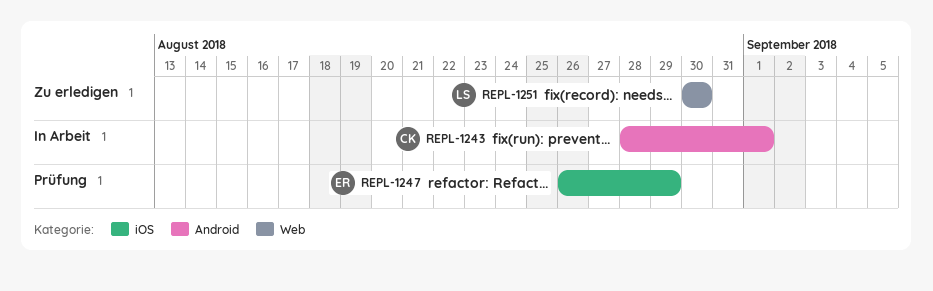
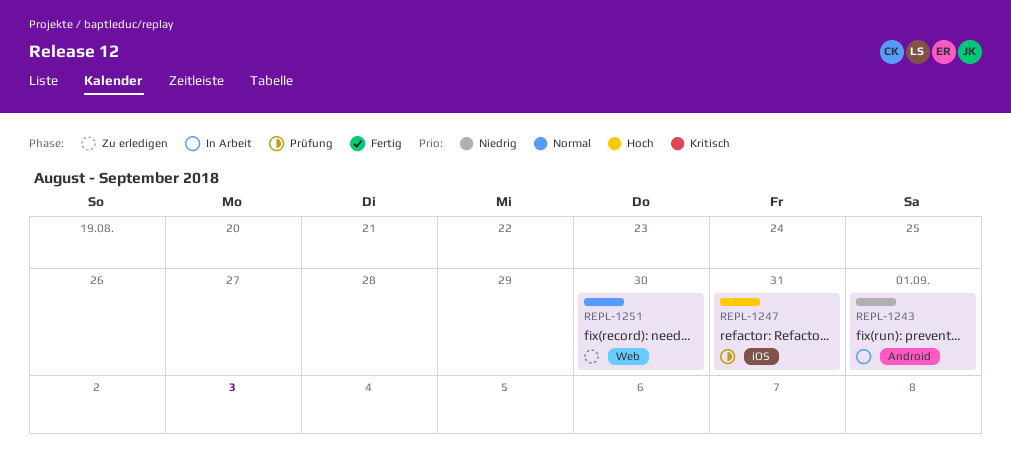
REPL-1247, due: Aug 29 -> Aug 31

